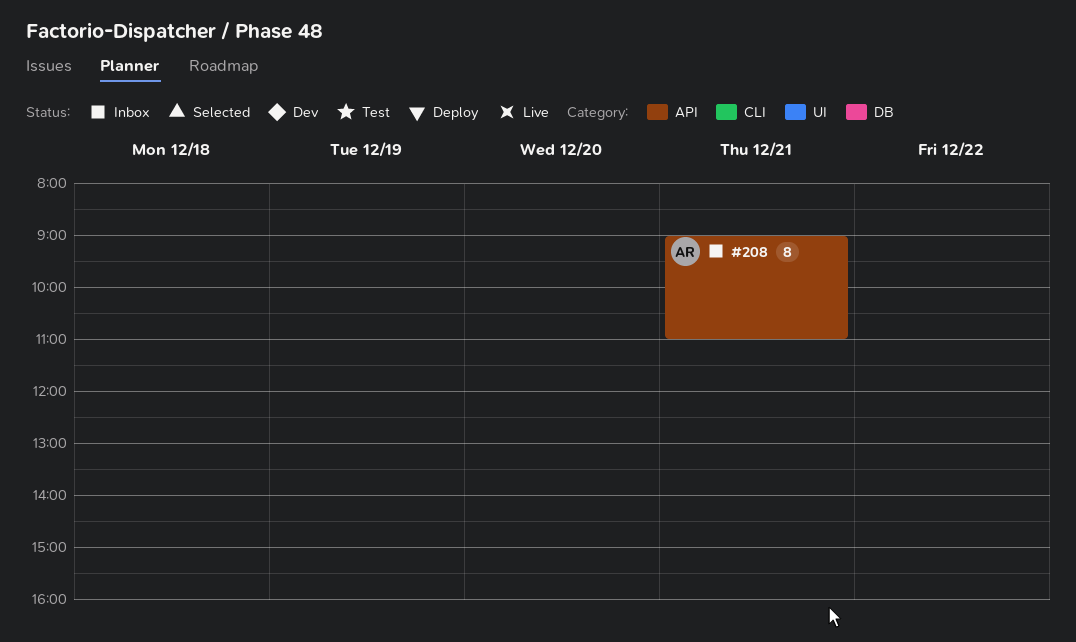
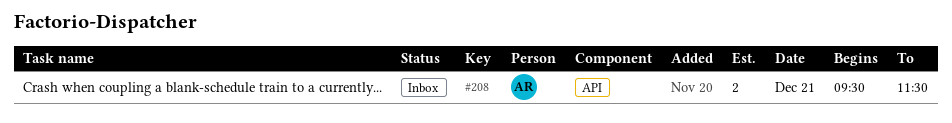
#208, estimate: 8 -> 2
#208, begins: 09:00 -> 09:30
#208, ends: 11:00 -> 11:30

